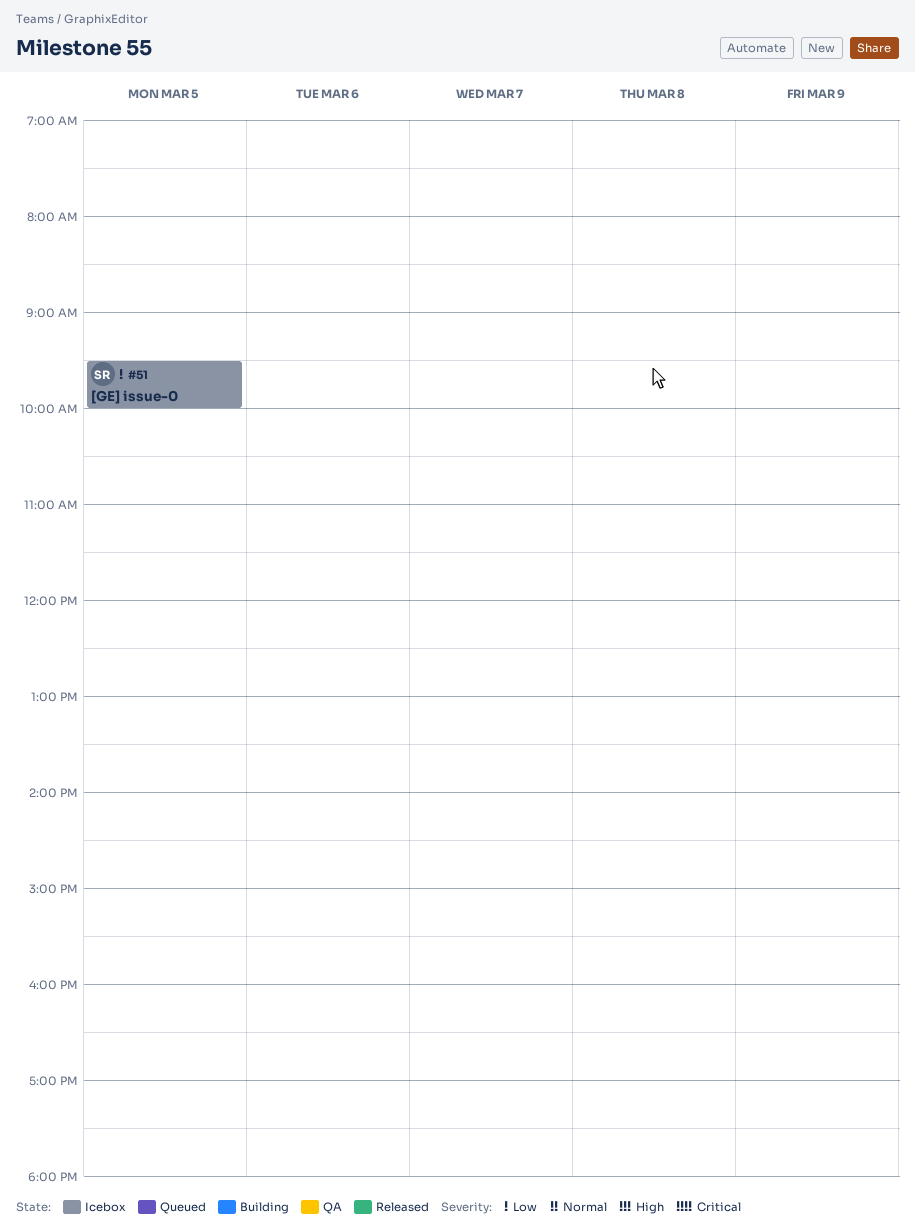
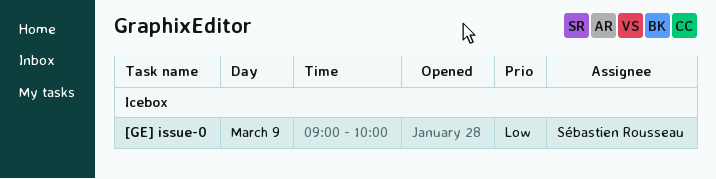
[GE] issue-0, day: Mar 5 -> Mar 9
[GE] issue-0, begins: 09:30 -> 09:00

